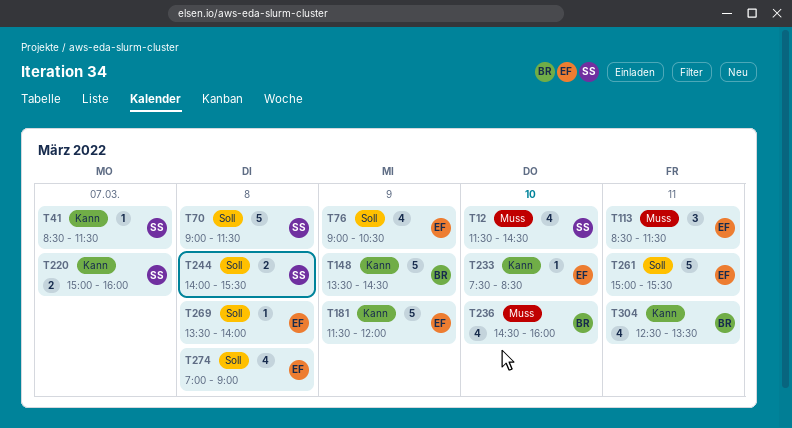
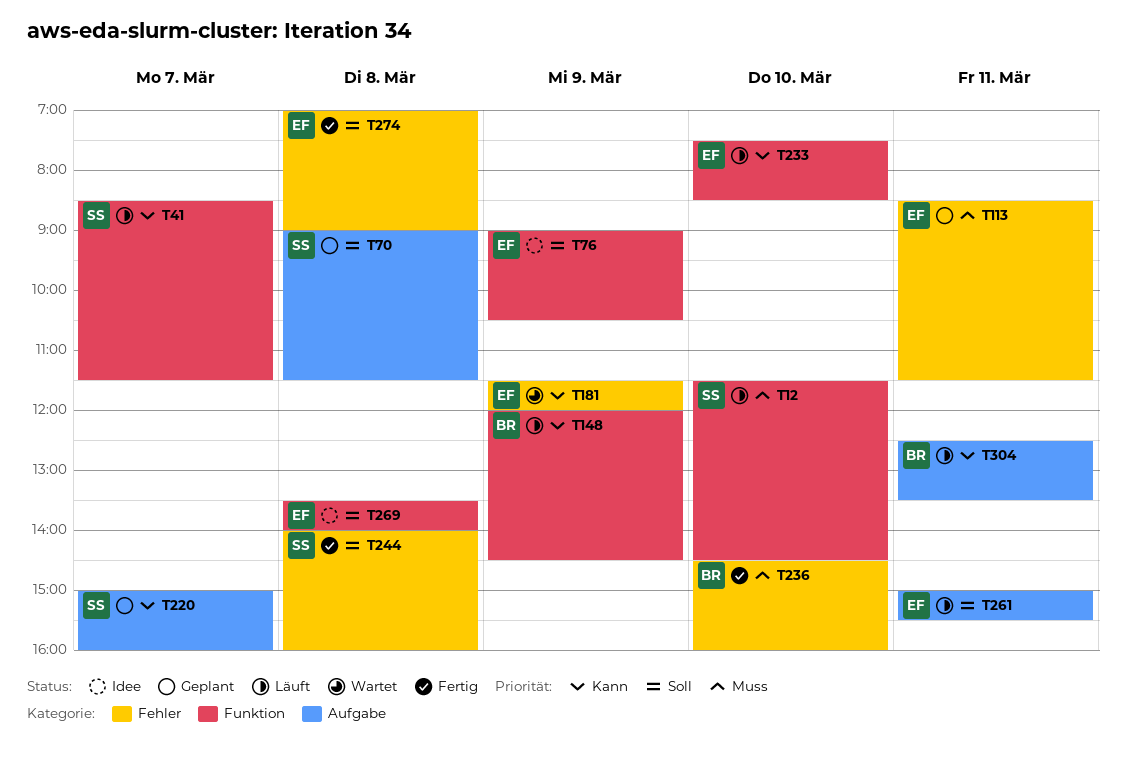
T148, begins: 13:30 -> 12:00
T244, ends: 15:30 -> 16:00

